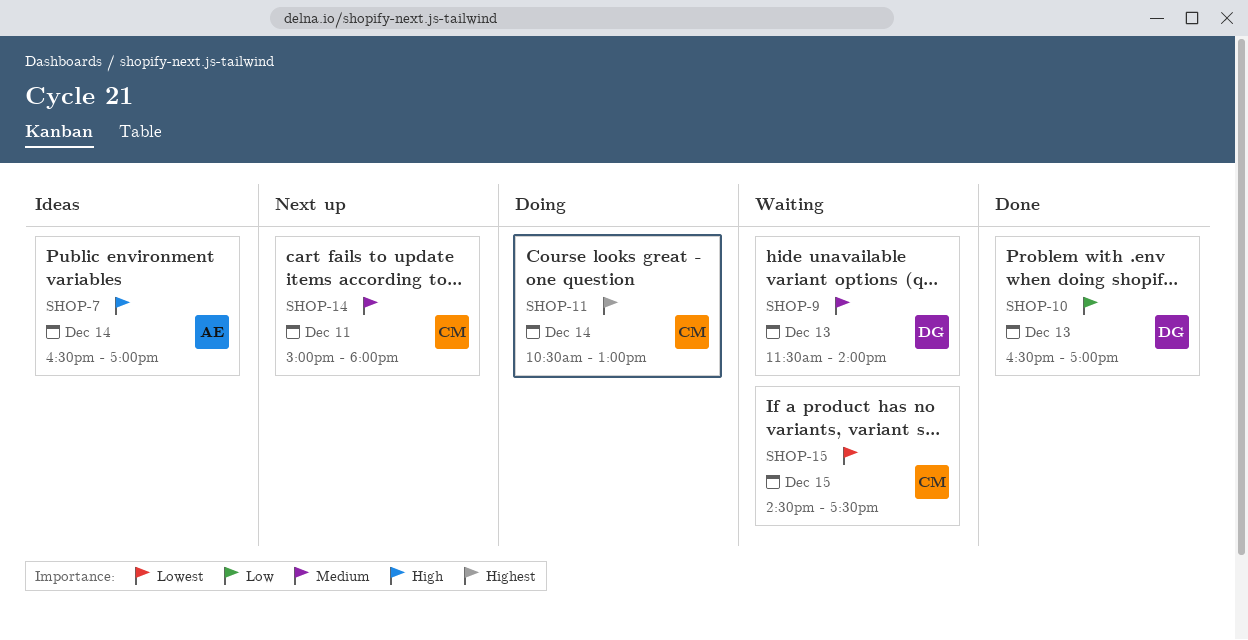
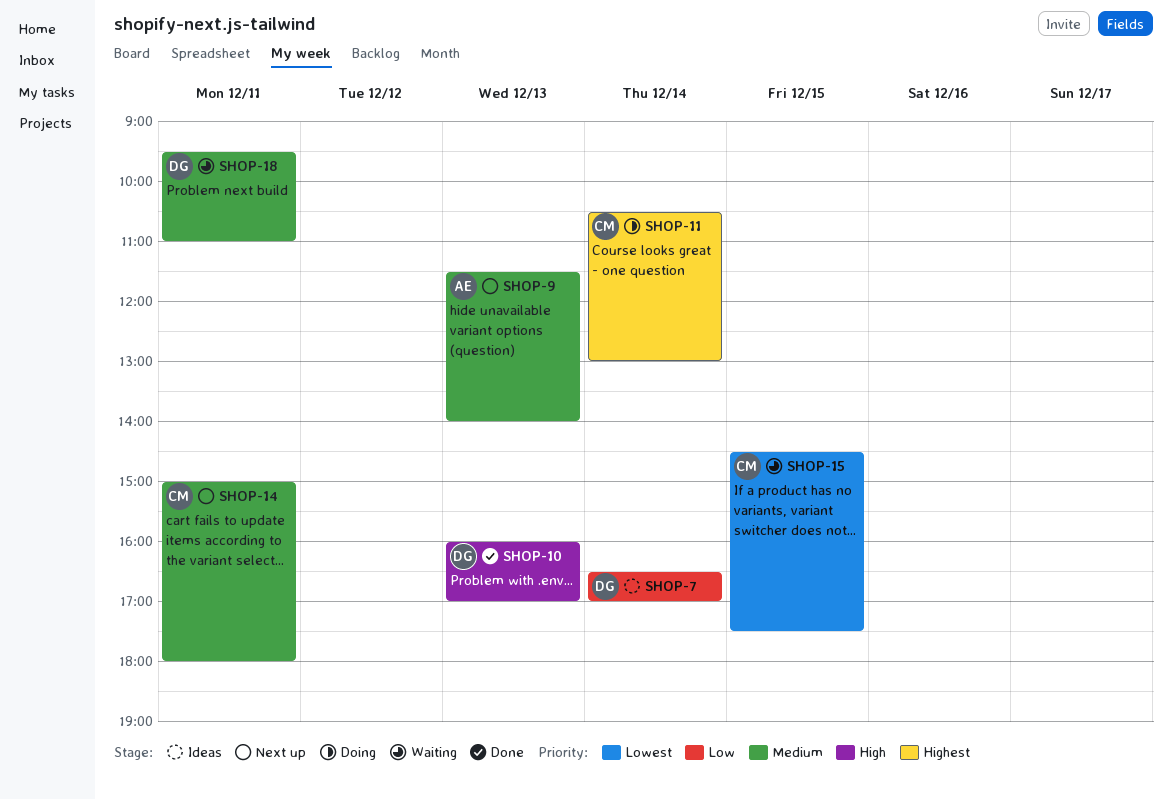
SHOP-7, owner: AE -> DG
SHOP-7, priority: High -> Low
SHOP-9, status: Waiting -> Next up
SHOP-9, owner: DG -> AE
SHOP-10, priority: Low -> High
SHOP-10, begins: 16:30 -> 16:00
SHOP-18: none -> present

